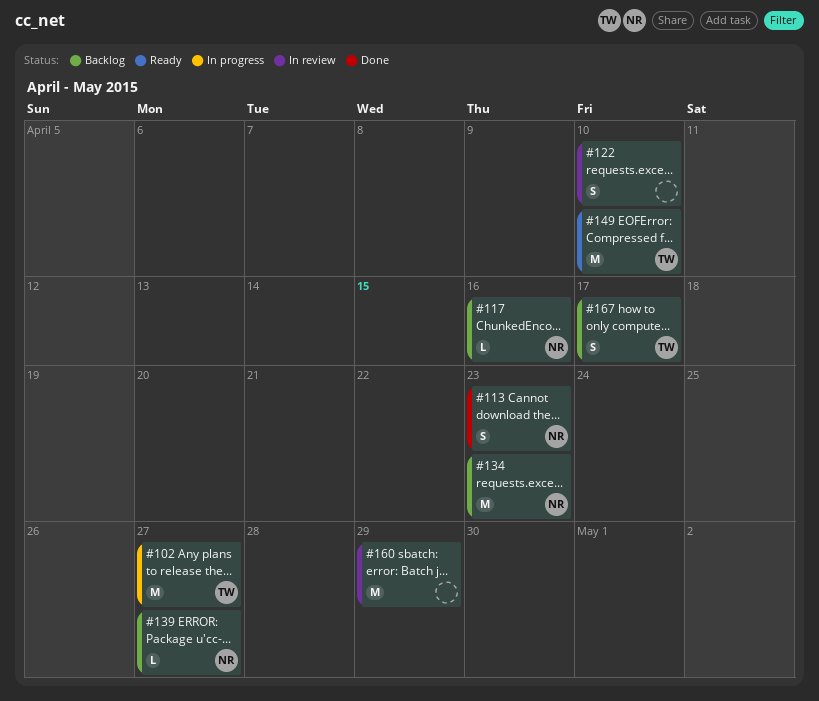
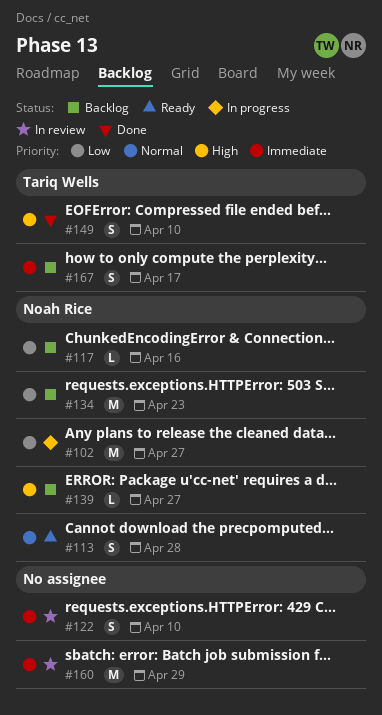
#102, owner: Tariq Wells -> Noah Rice
#113, status: Done -> Ready
#113, due: Apr 23 -> Apr 28
#149, status: Ready -> Done
#149, estimate: M -> S

